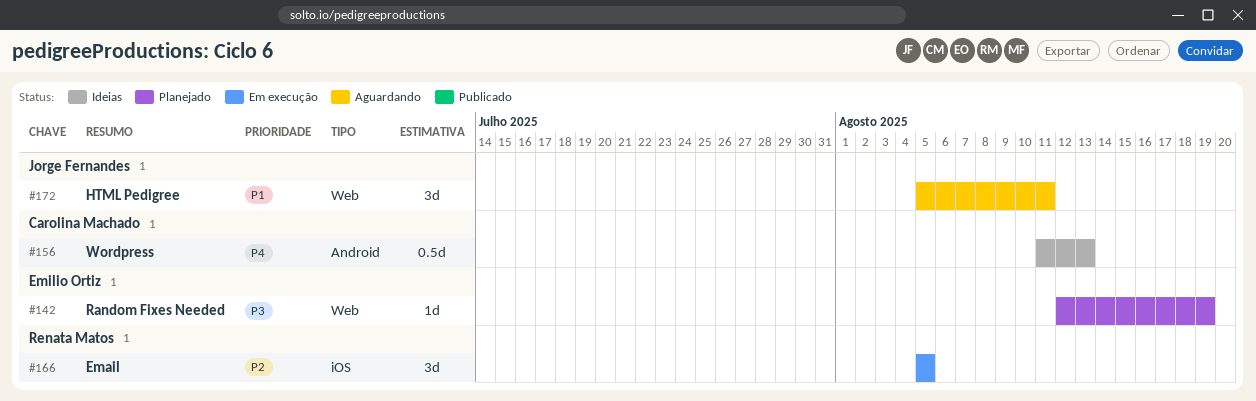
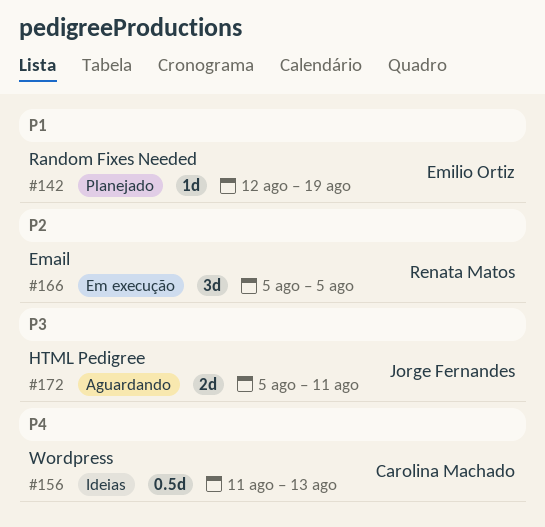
#142, priority: P3 -> P1
#172, priority: P1 -> P3
#172, estimate: 3d -> 2d

